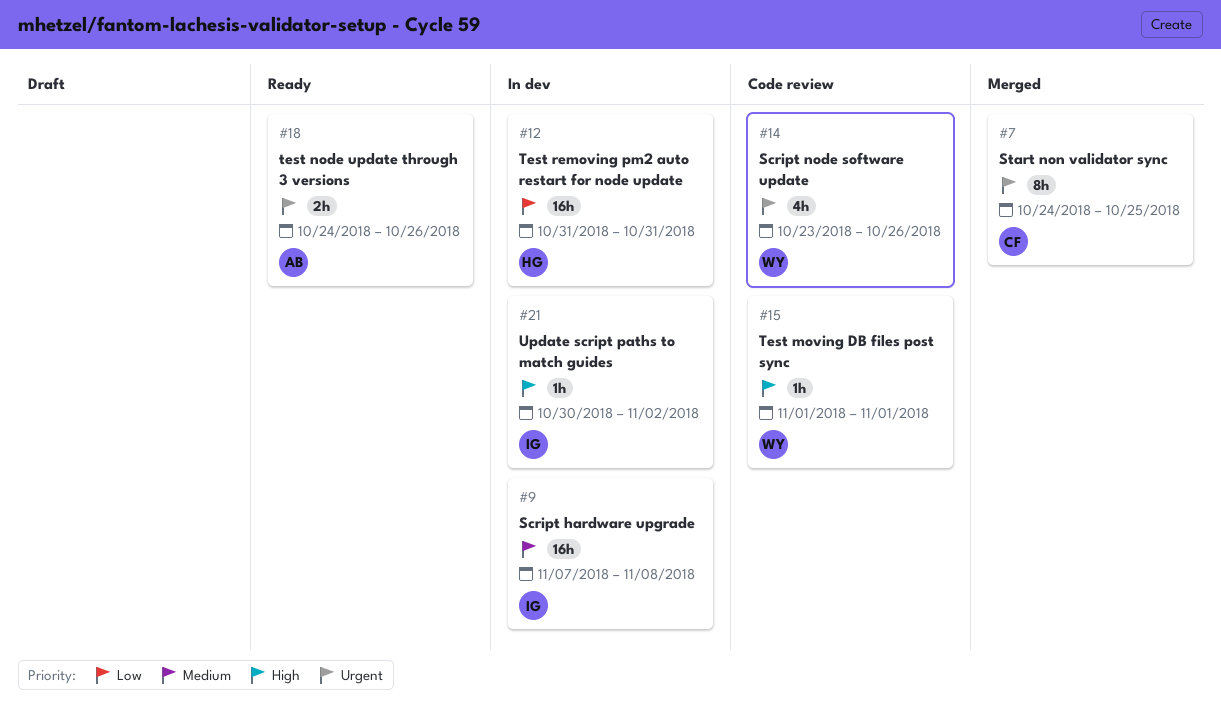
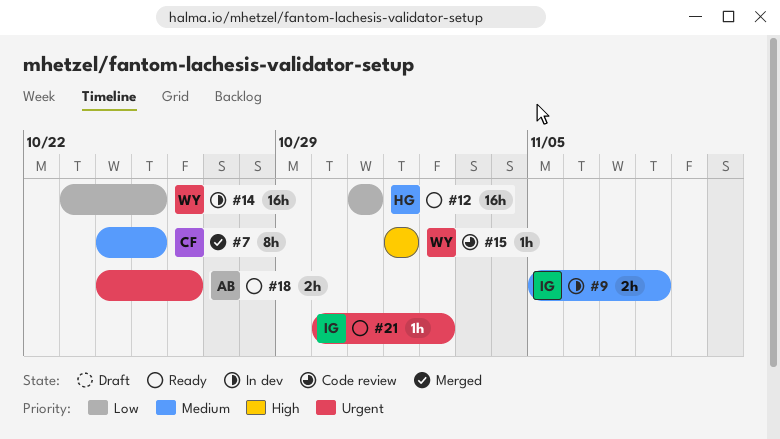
#7, priority: Urgent -> Medium
#9, estimate: 16h -> 2h
#9, start: Nov 7 -> Nov 5
#12, status: In dev -> Ready
#14, status: Code review -> In dev
#14, priority: Urgent -> Low
#14, estimate: 4h -> 16h
#14, due: Oct 26 -> Oct 25
#21, status: In dev -> Ready
#21, priority: High -> Urgent

